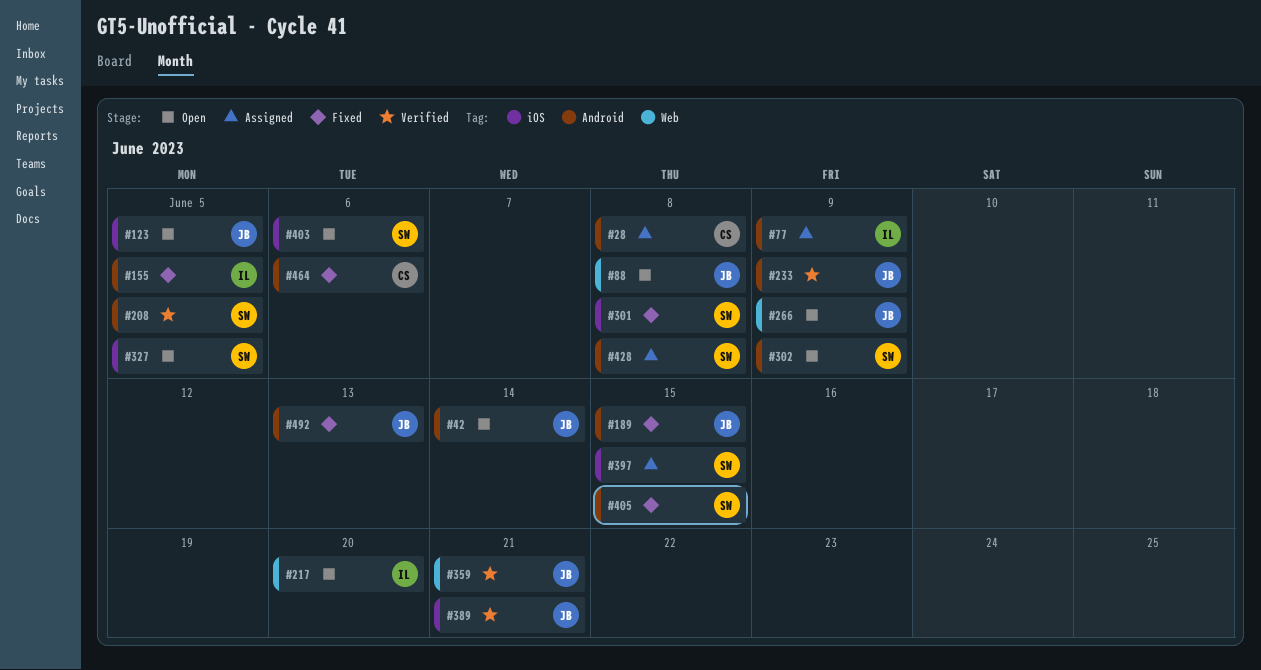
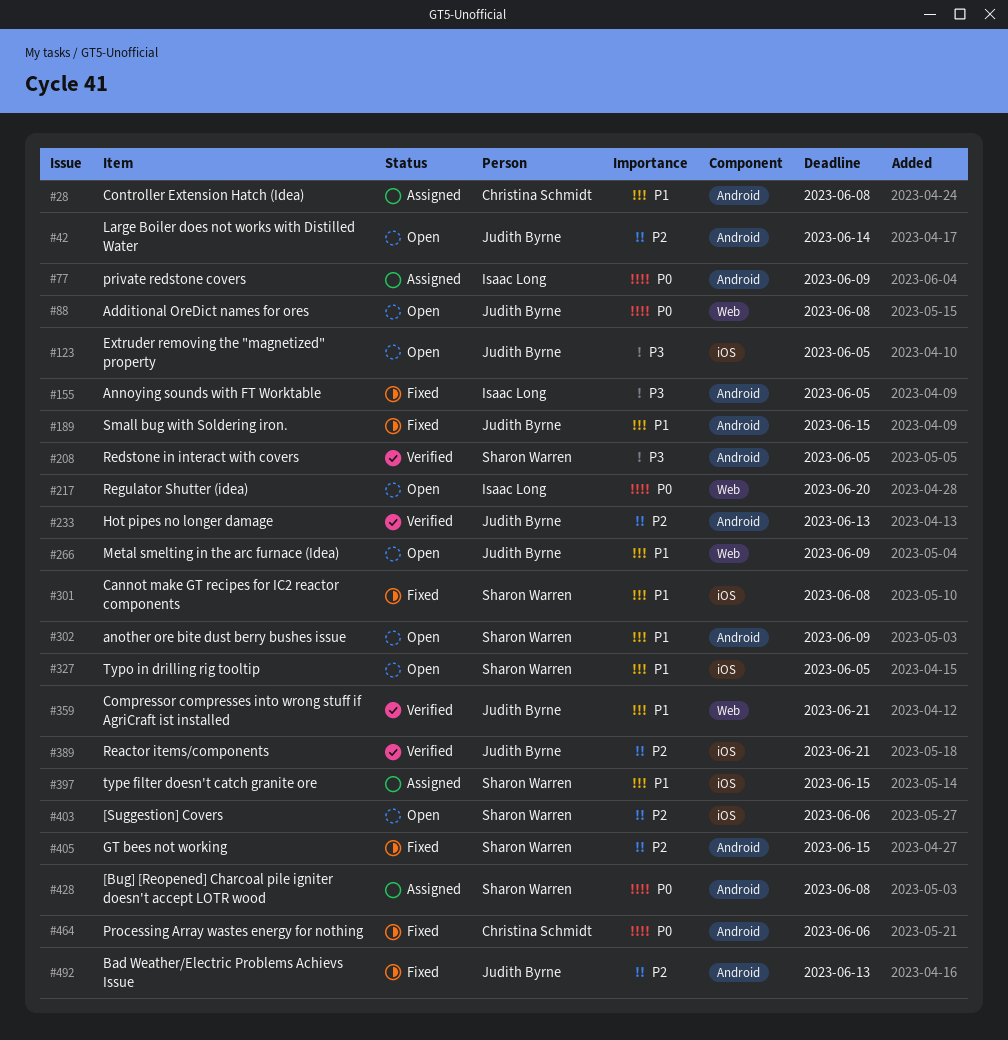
#233, due: Jun 9 -> Jun 13

